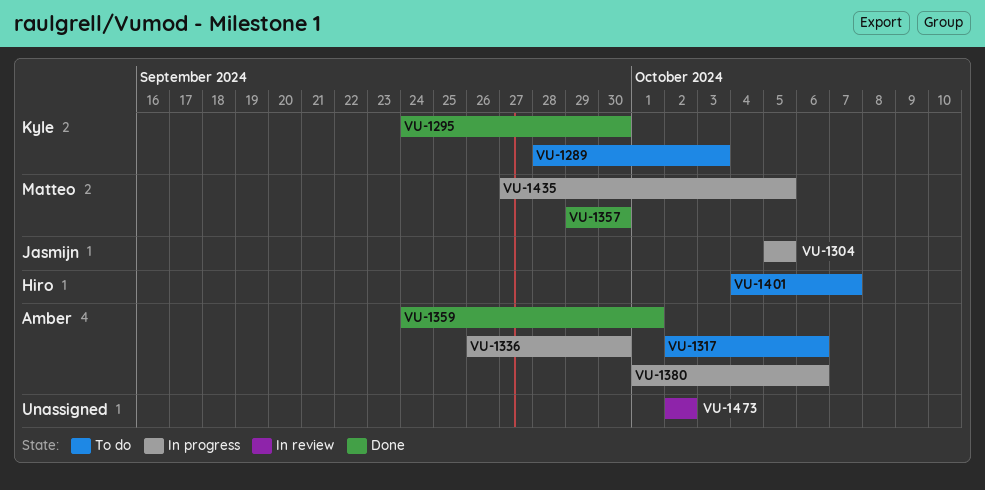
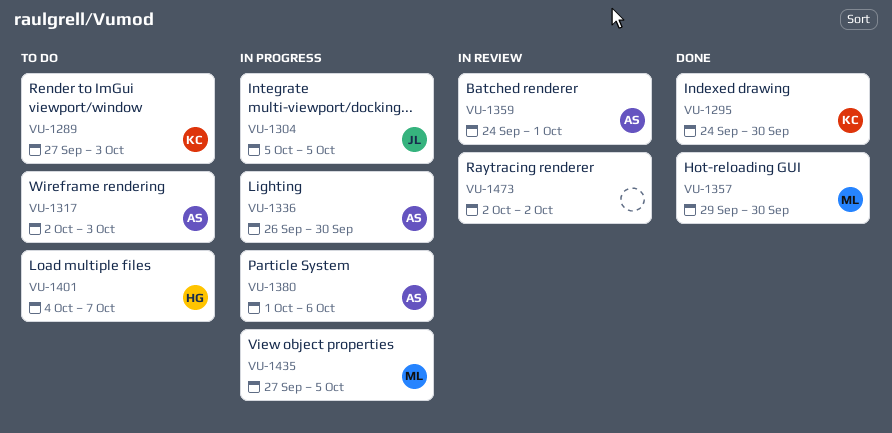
VU-1289, start: Sep 28 -> Sep 27
VU-1317, due: Oct 6 -> Oct 3
VU-1359, status: Done -> In review

